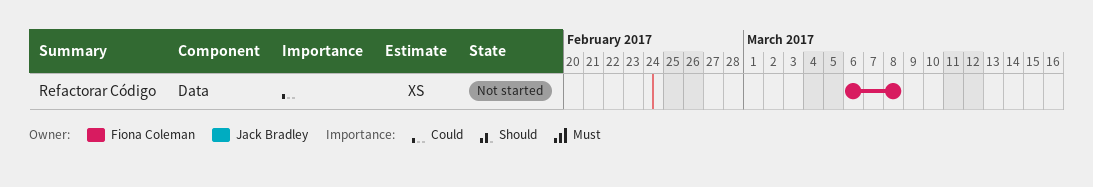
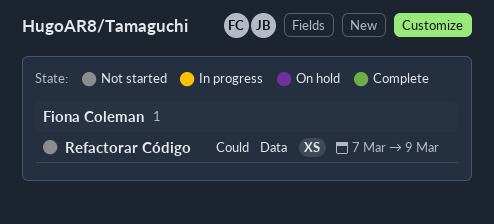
Refactorar Código, start: Mar 6 -> Mar 7
Refactorar Código, due: Mar 8 -> Mar 9

